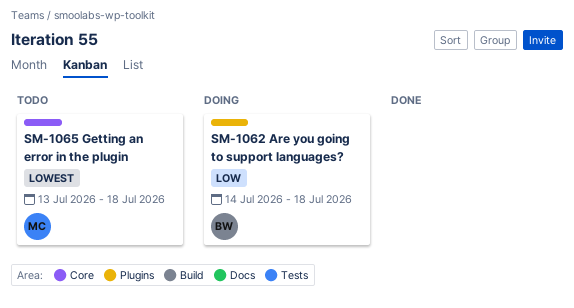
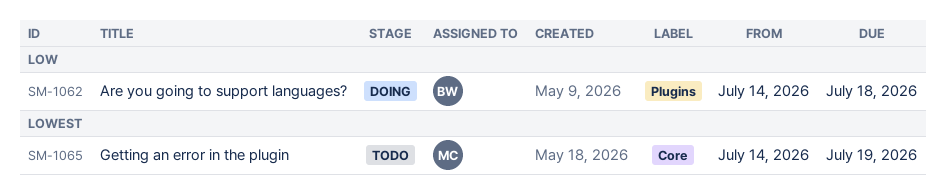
SM-1065, start: Jul 13 -> Jul 14
SM-1065, due: Jul 18 -> Jul 19

